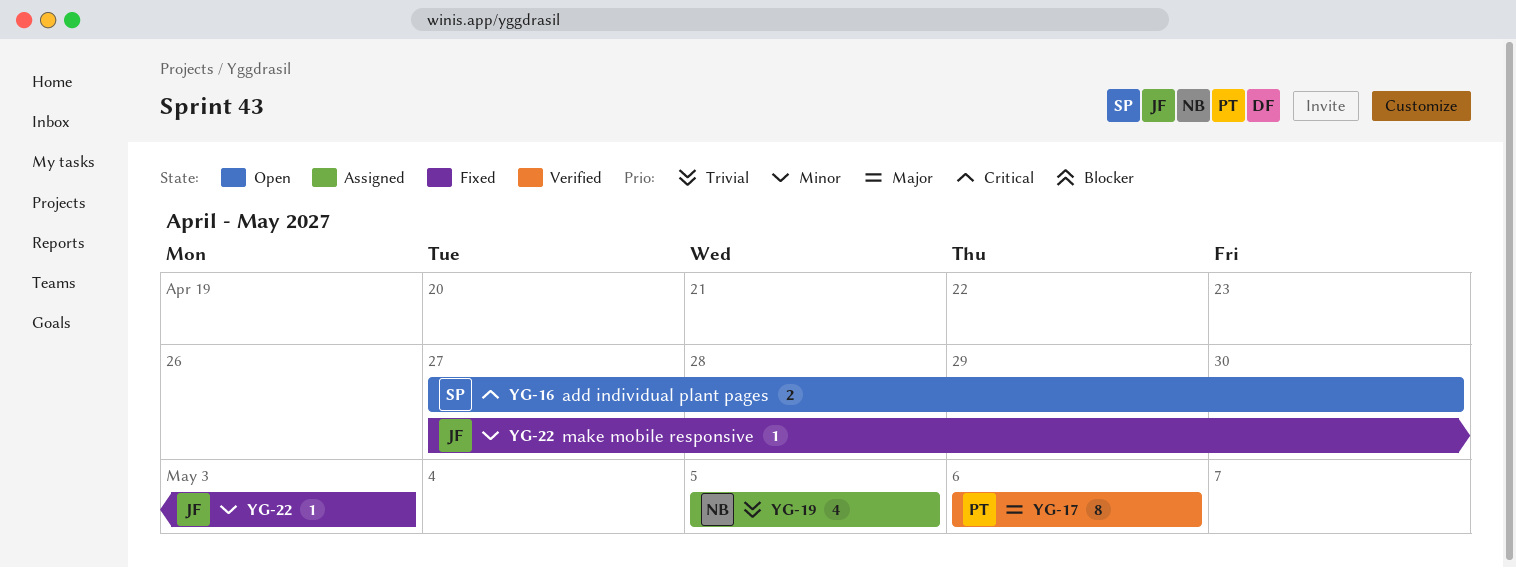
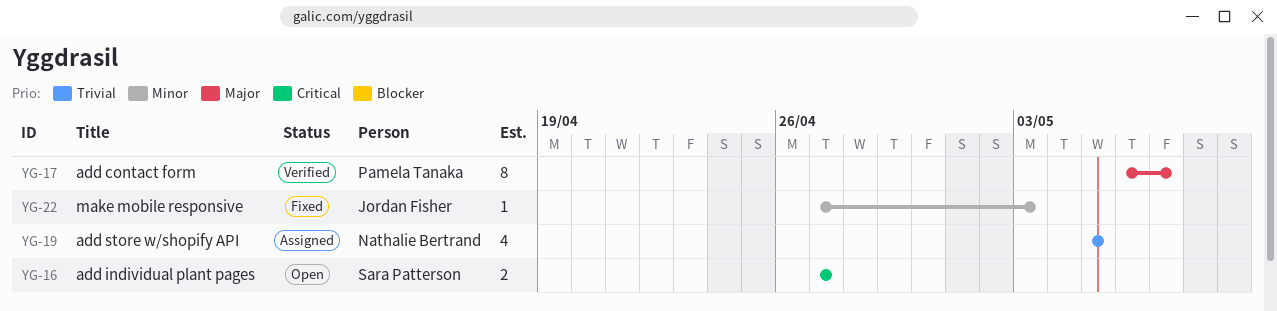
YG-16, due: Apr 30 -> Apr 27
YG-17, due: May 6 -> May 7

